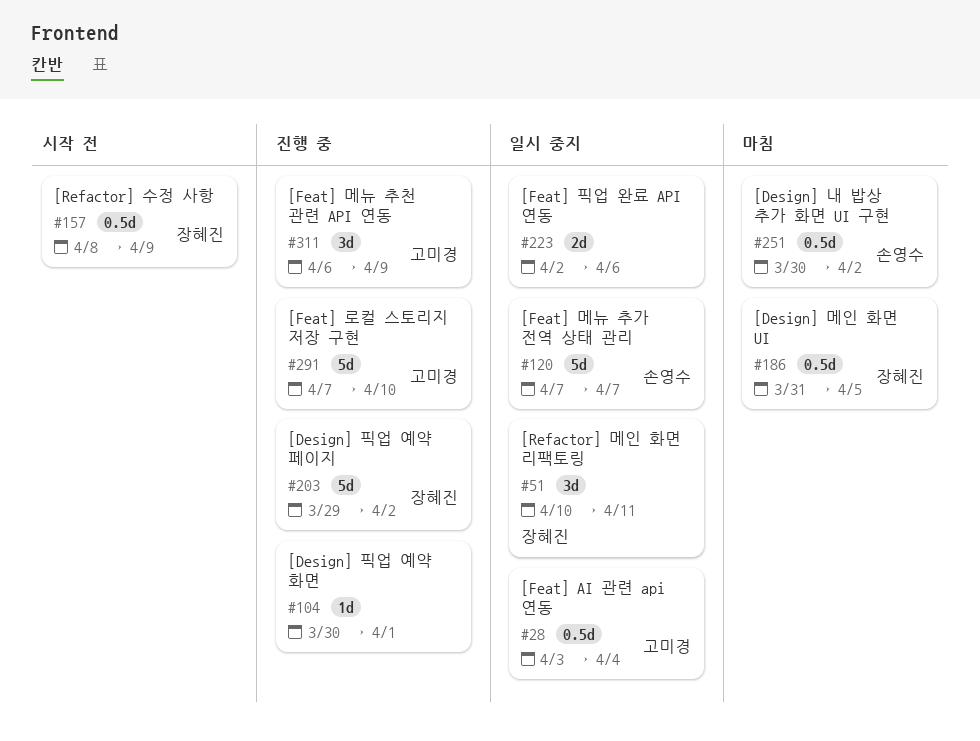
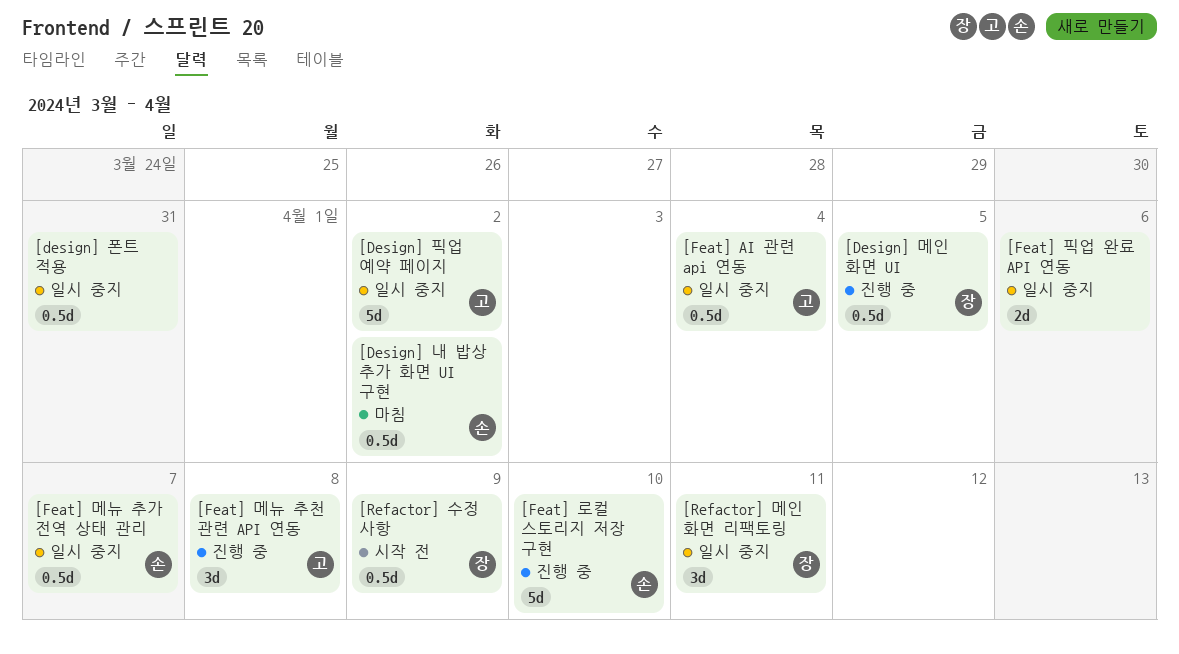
[Design] 메인 화면 UI, status: 마침 -> 진행 중
[design] 폰트 적용: none -> present
[Design] 픽업 예약 페이지, status: 진행 중 -> 일시 중지
[Design] 픽업 예약 페이지, owner: 장혜진 -> 고미경
[Design] 픽업 예약 화면: present -> none
[Feat] 로컬 스토리지 저장 구현, owner: 고미경 -> 손영수
[Feat] 메뉴 추가 전역 상태 관리, estimate: 5d -> 0.5d
[Feat] 메뉴 추천 관련 API 연동, due: Apr 9 -> Apr 8

